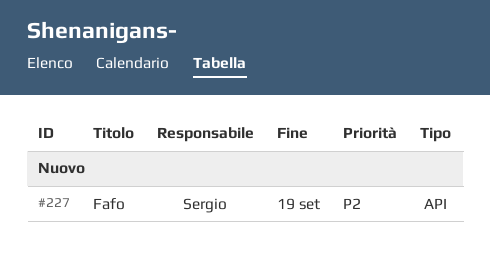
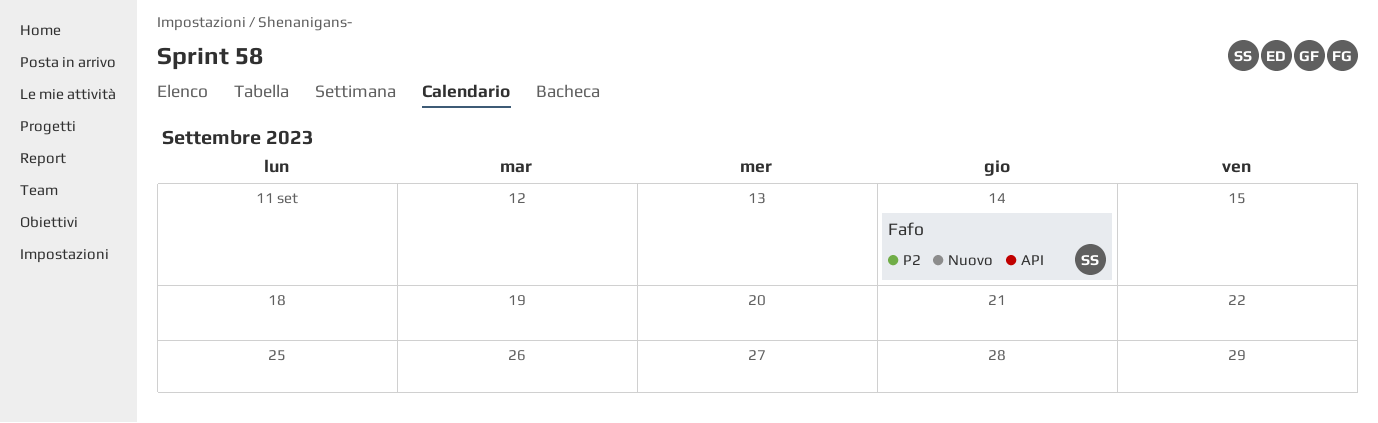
Fafo, due: Sep 19 -> Sep 14

